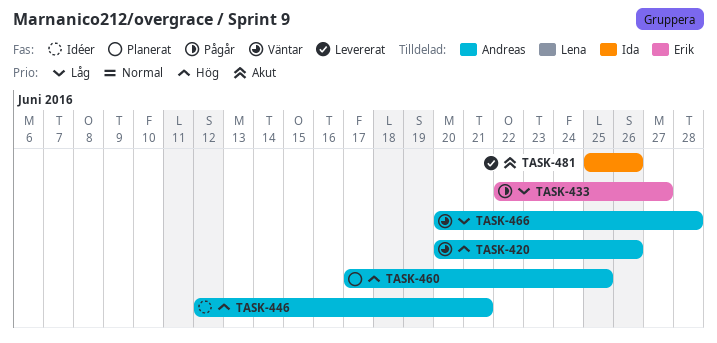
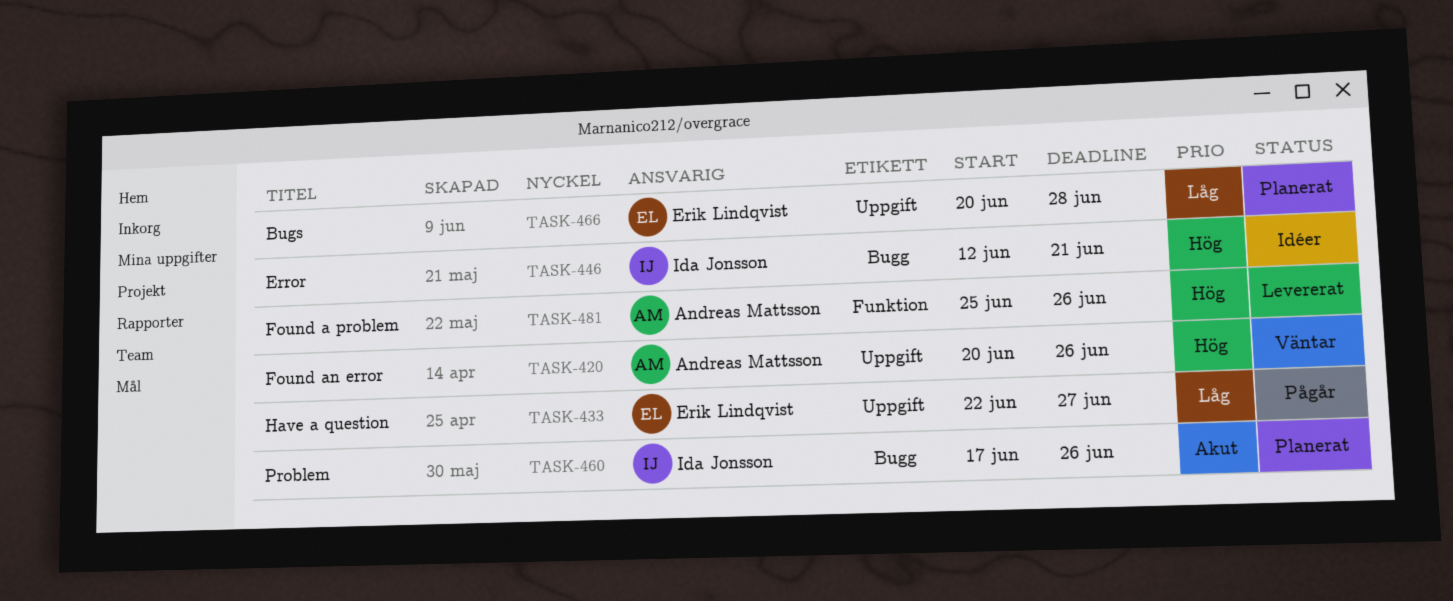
TASK-446, owner: Andreas Mattsson -> Ida Jonsson
TASK-460, owner: Andreas Mattsson -> Ida Jonsson
TASK-460, priority: Hög -> Akut
TASK-460, due: Jun 25 -> Jun 26
TASK-466, status: Väntar -> Planerat
TASK-466, owner: Andreas Mattsson -> Erik Lindqvist
TASK-481, owner: Ida Jonsson -> Andreas Mattsson
TASK-481, priority: Akut -> Hög

